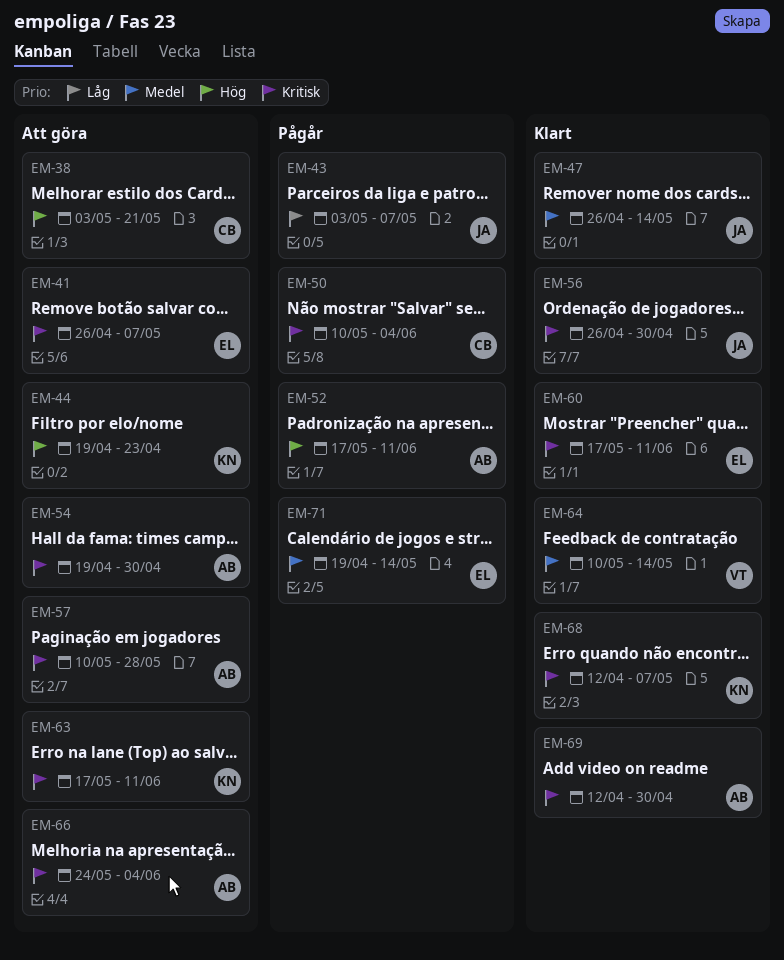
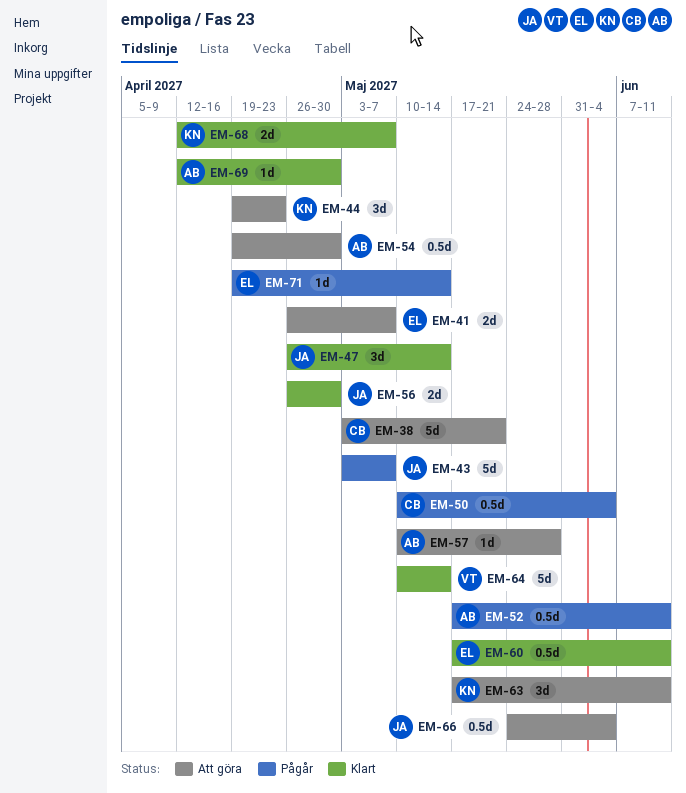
EM-66, owner: AB -> JA

